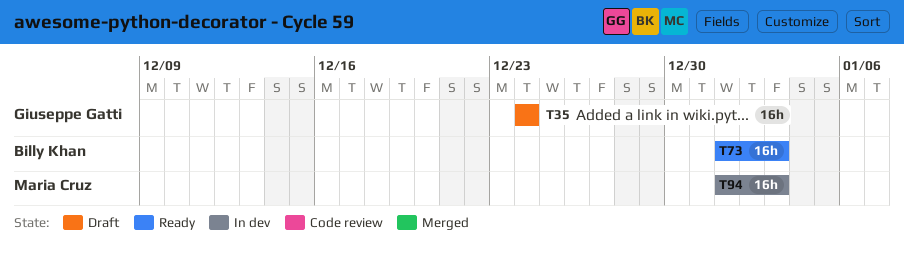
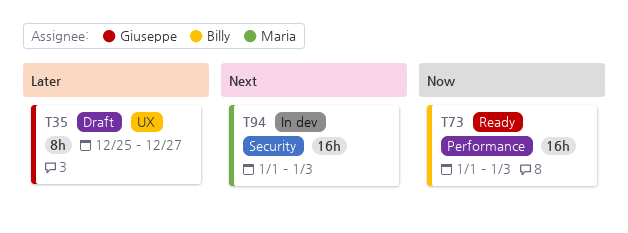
T35, estimate: 16h -> 8h
T35, start: Dec 24 -> Dec 25
T35, due: Dec 24 -> Dec 27

